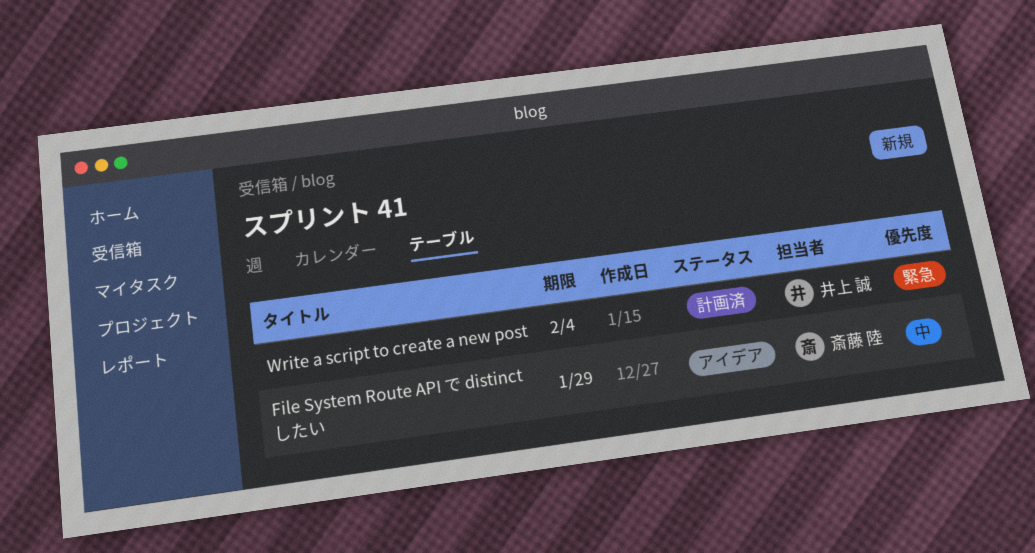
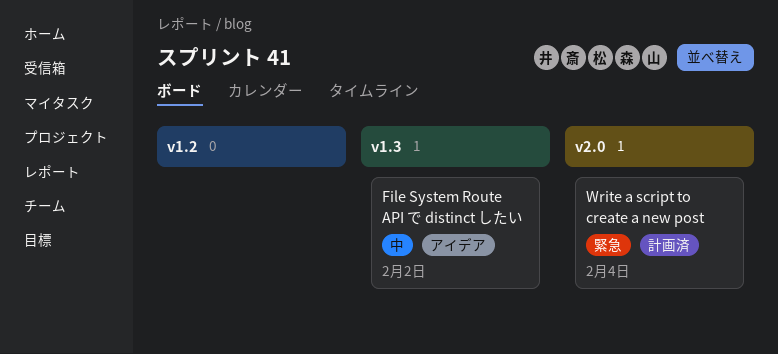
File System Route API で distinct したい, due: Jan 29 -> Feb 2

